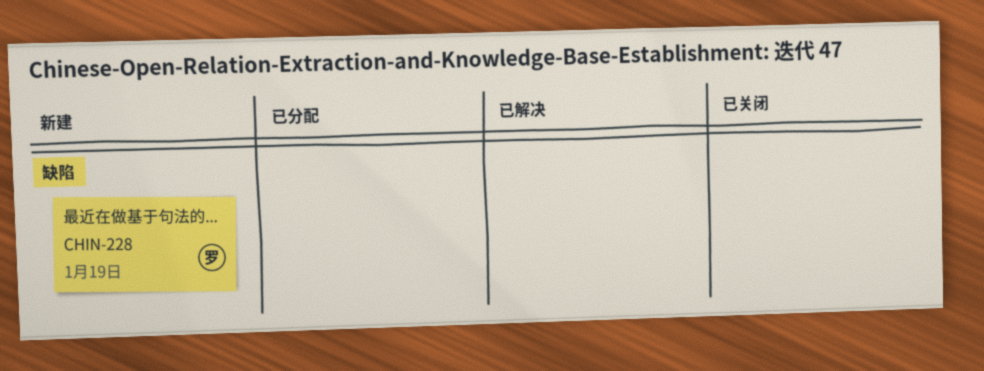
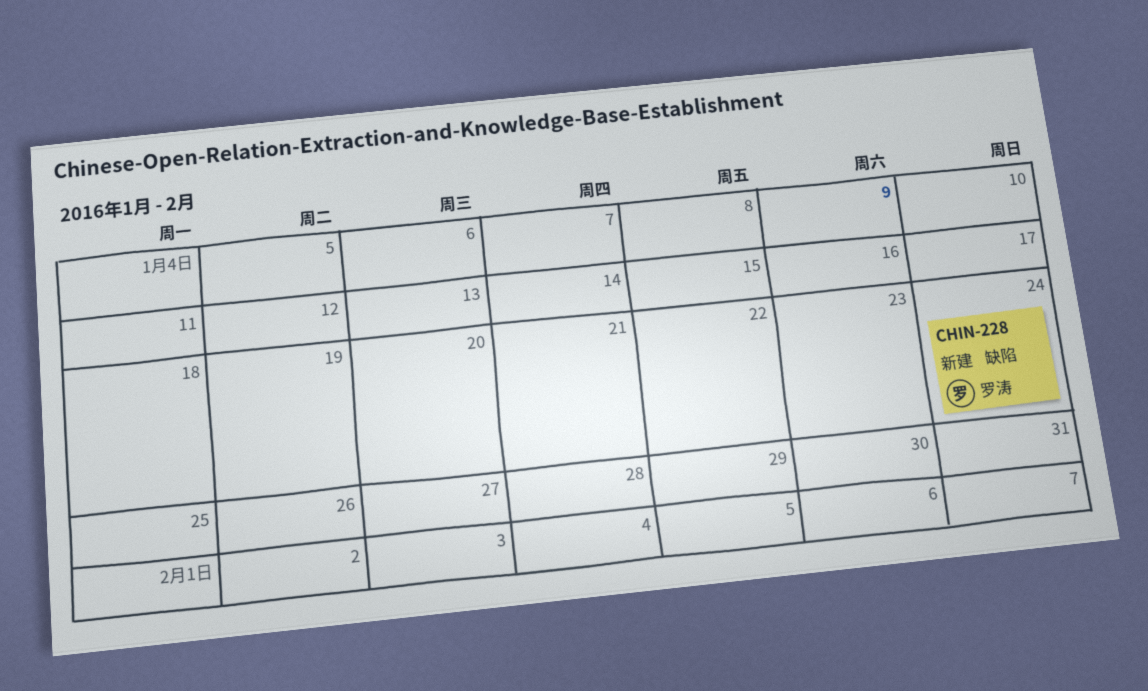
CHIN-228, due: Jan 19 -> Jan 24

